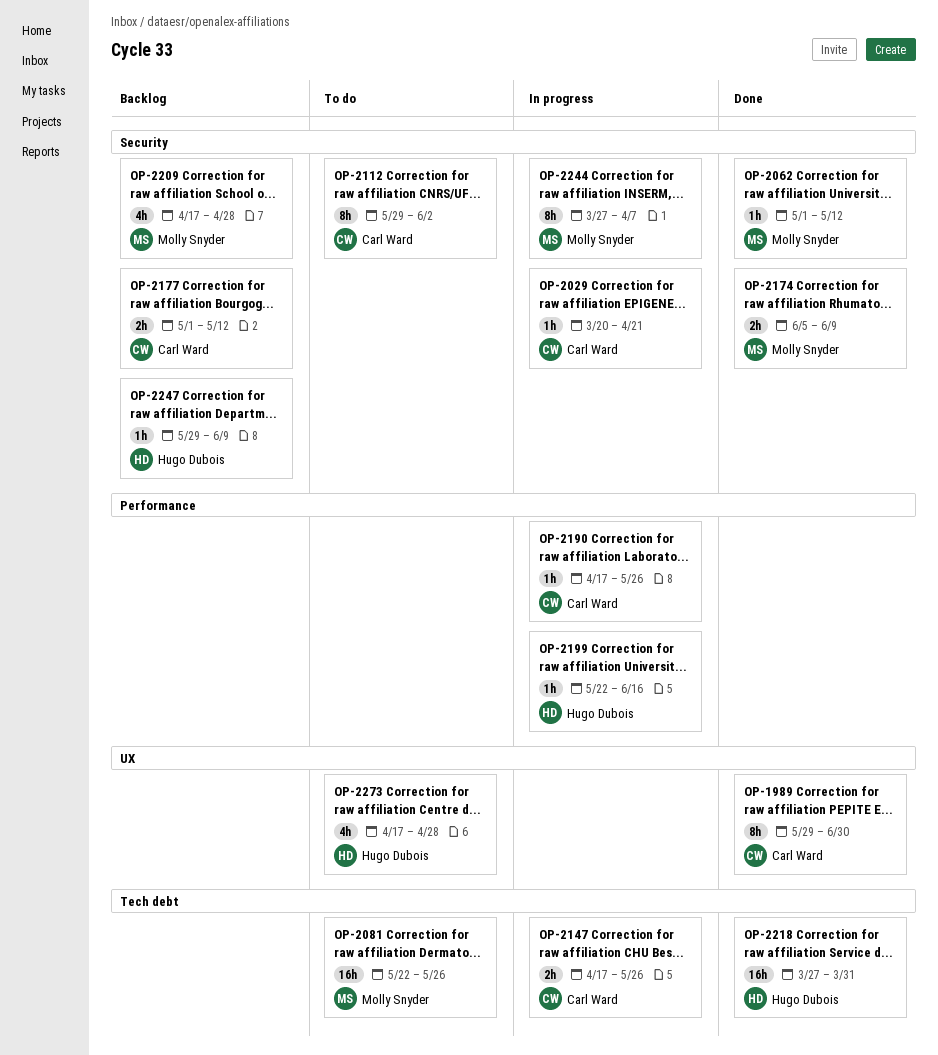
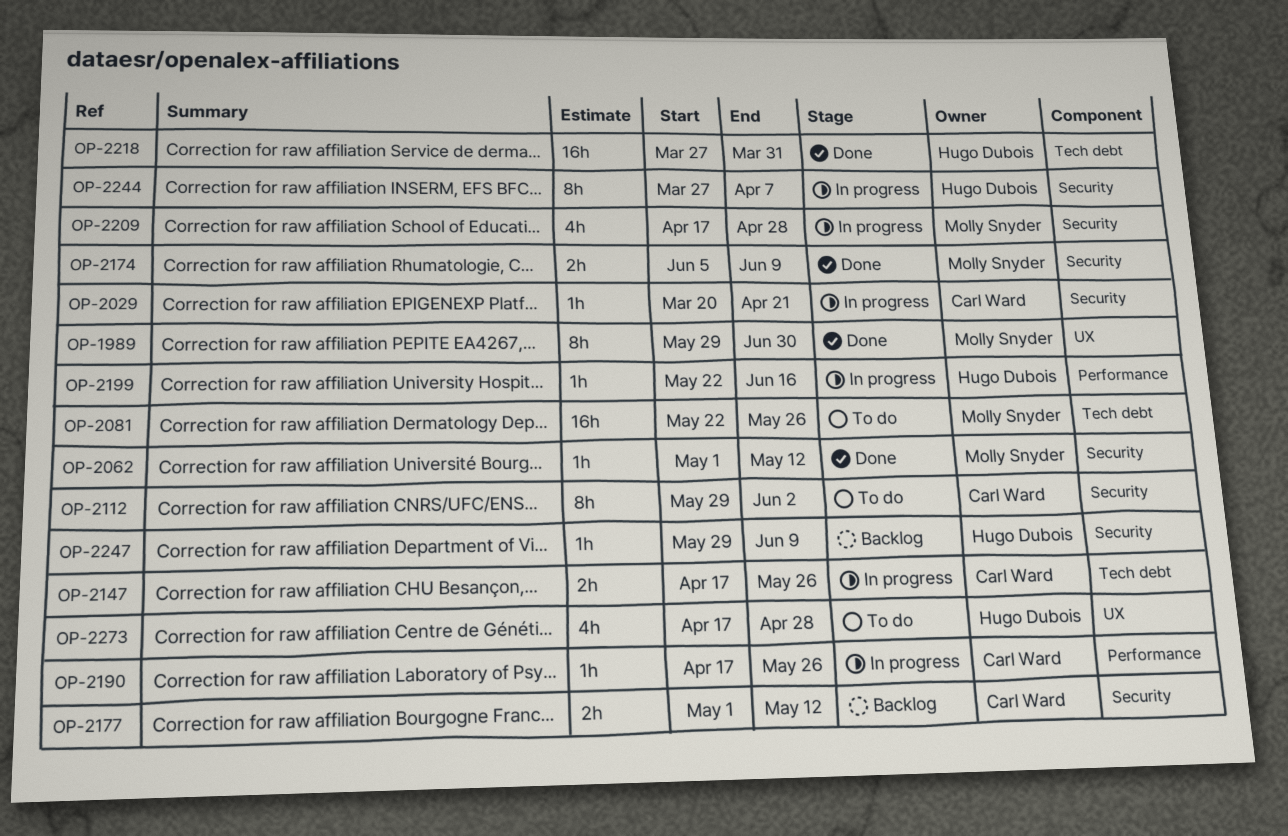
OP-1989, owner: Carl Ward -> Molly Snyder
OP-2209, status: Backlog -> In progress
OP-2244, owner: Molly Snyder -> Hugo Dubois

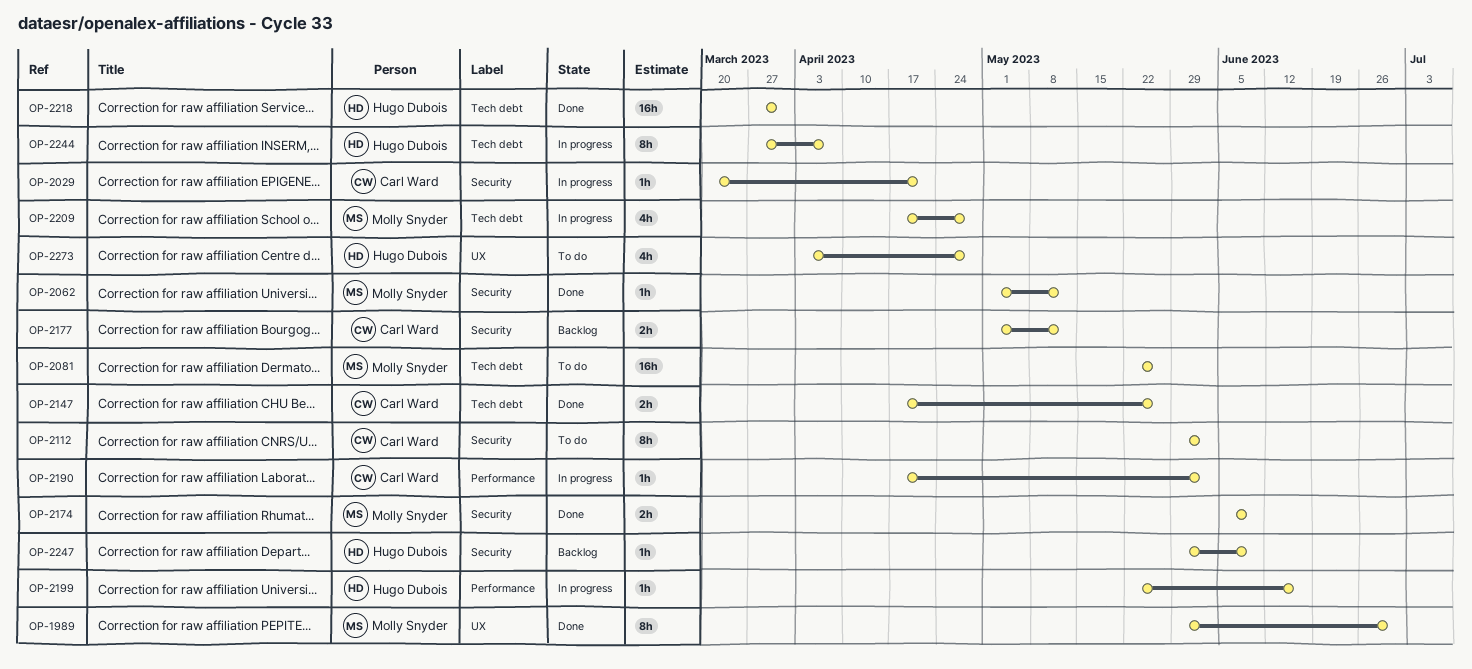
OP-2147, status: In progress -> Done
OP-2190, due: May 26 -> Jun 2
OP-2209, label: Security -> Tech debt
OP-2244, label: Security -> Tech debt
OP-2273, start: Apr 17 -> Apr 3

